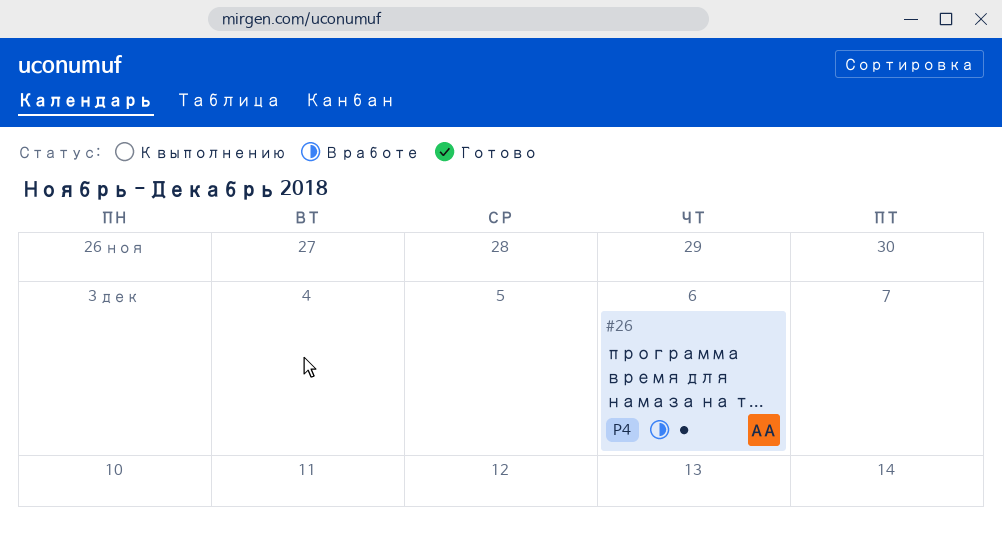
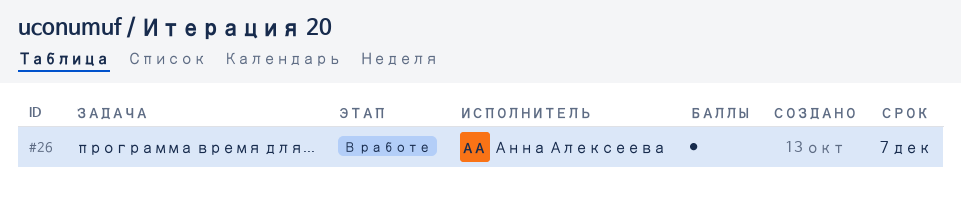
#26, due: Dec 6 -> Dec 7

